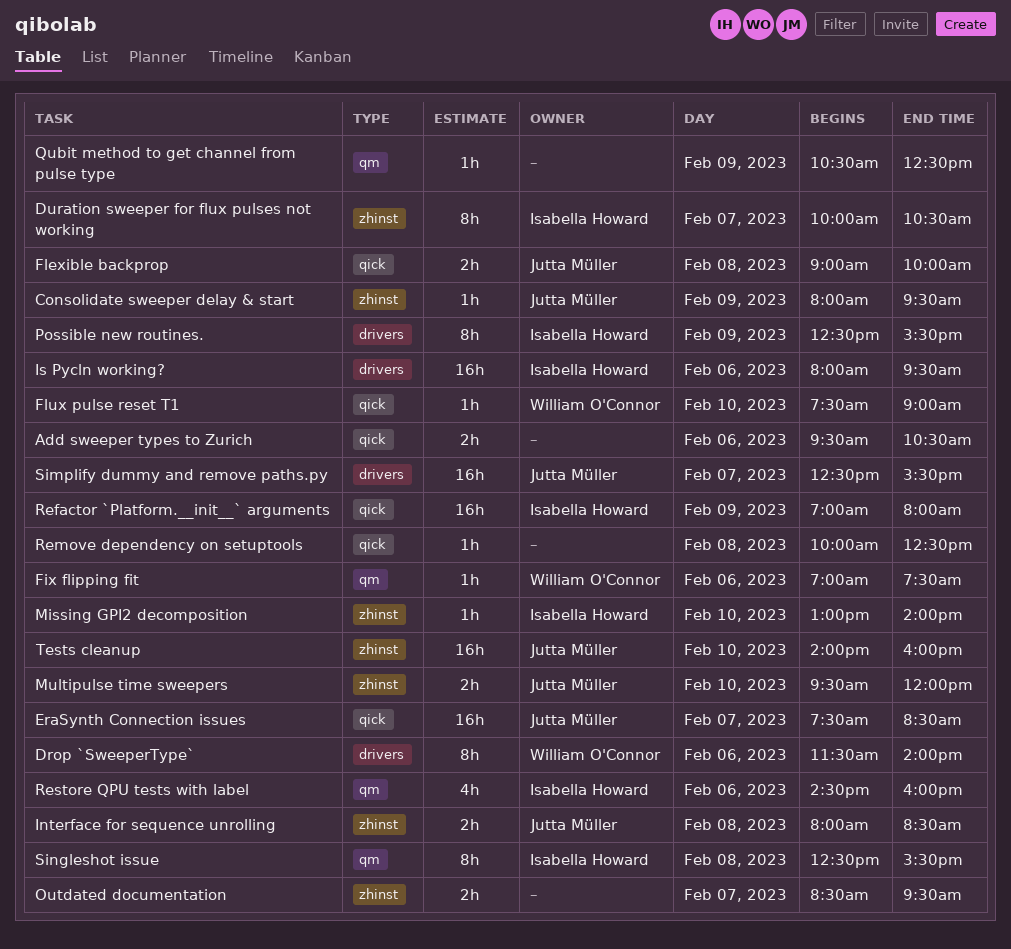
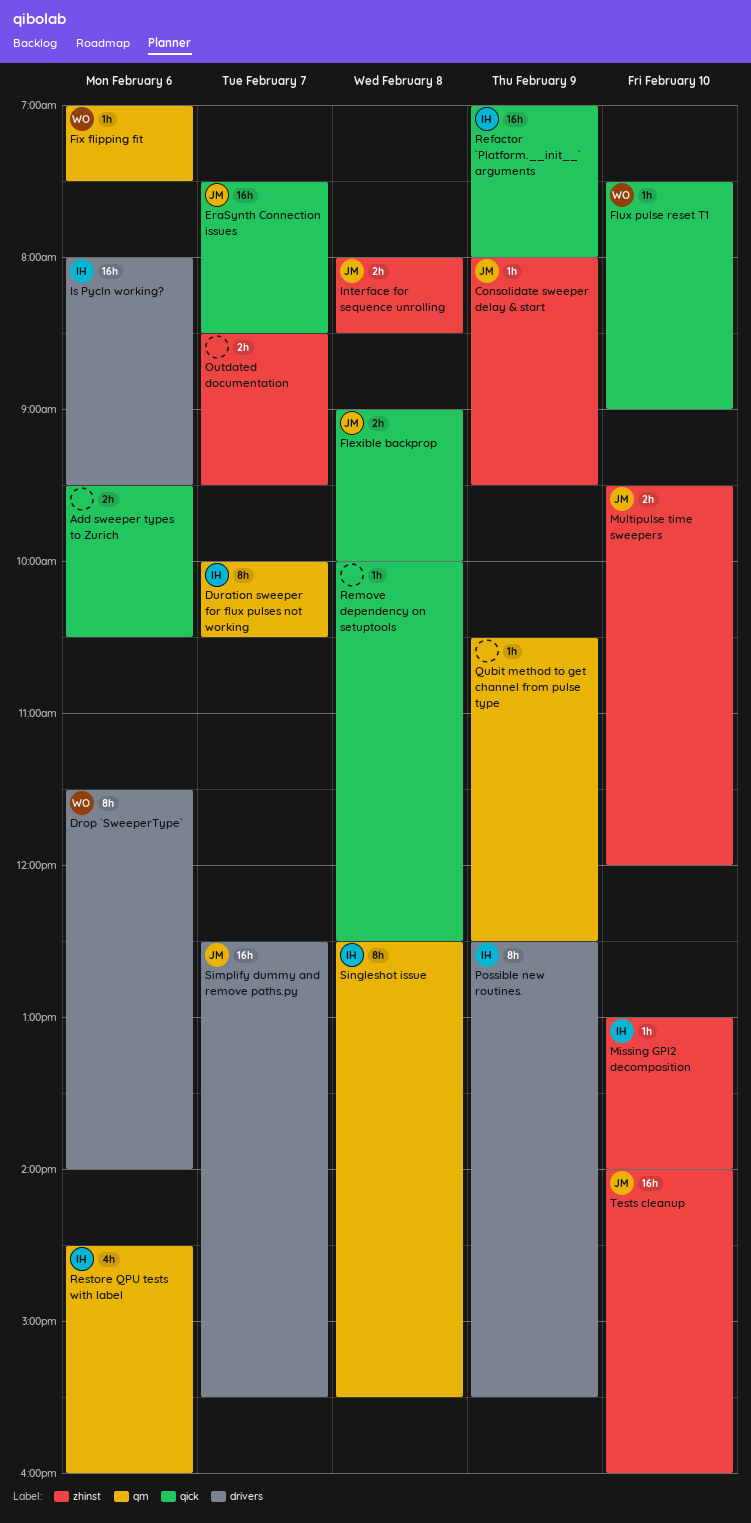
Duration sweeper for flux pulses not working, label: zhinst -> qm

